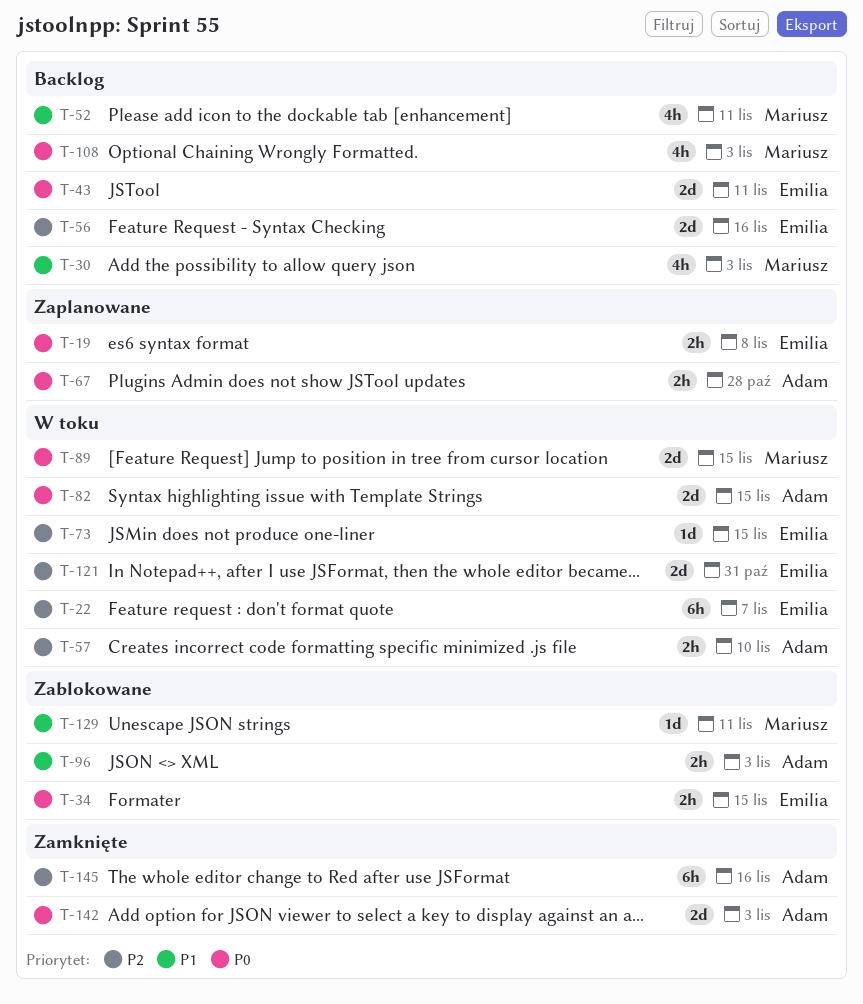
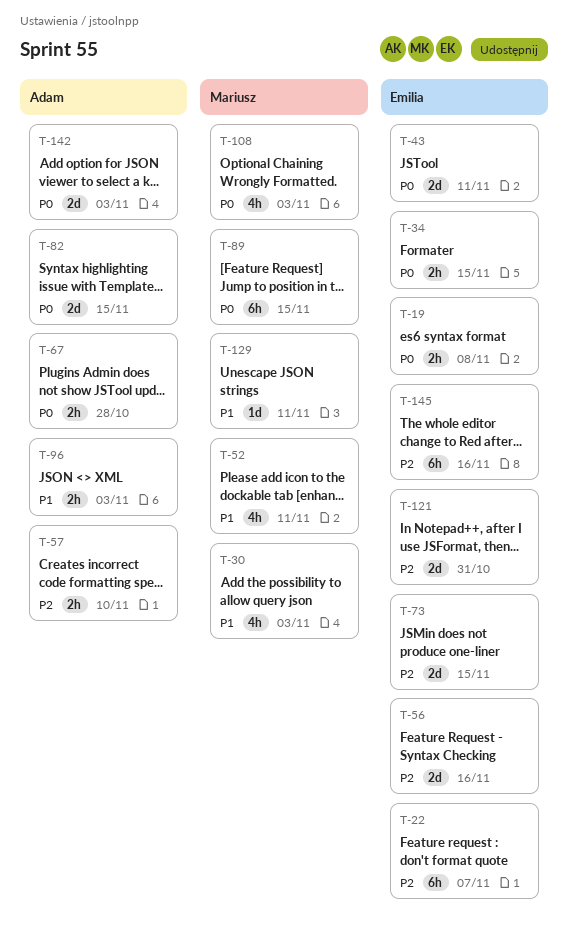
T-73, estimate: 1d -> 2d
T-89, estimate: 2d -> 6h
T-145, owner: Adam -> Emilia

